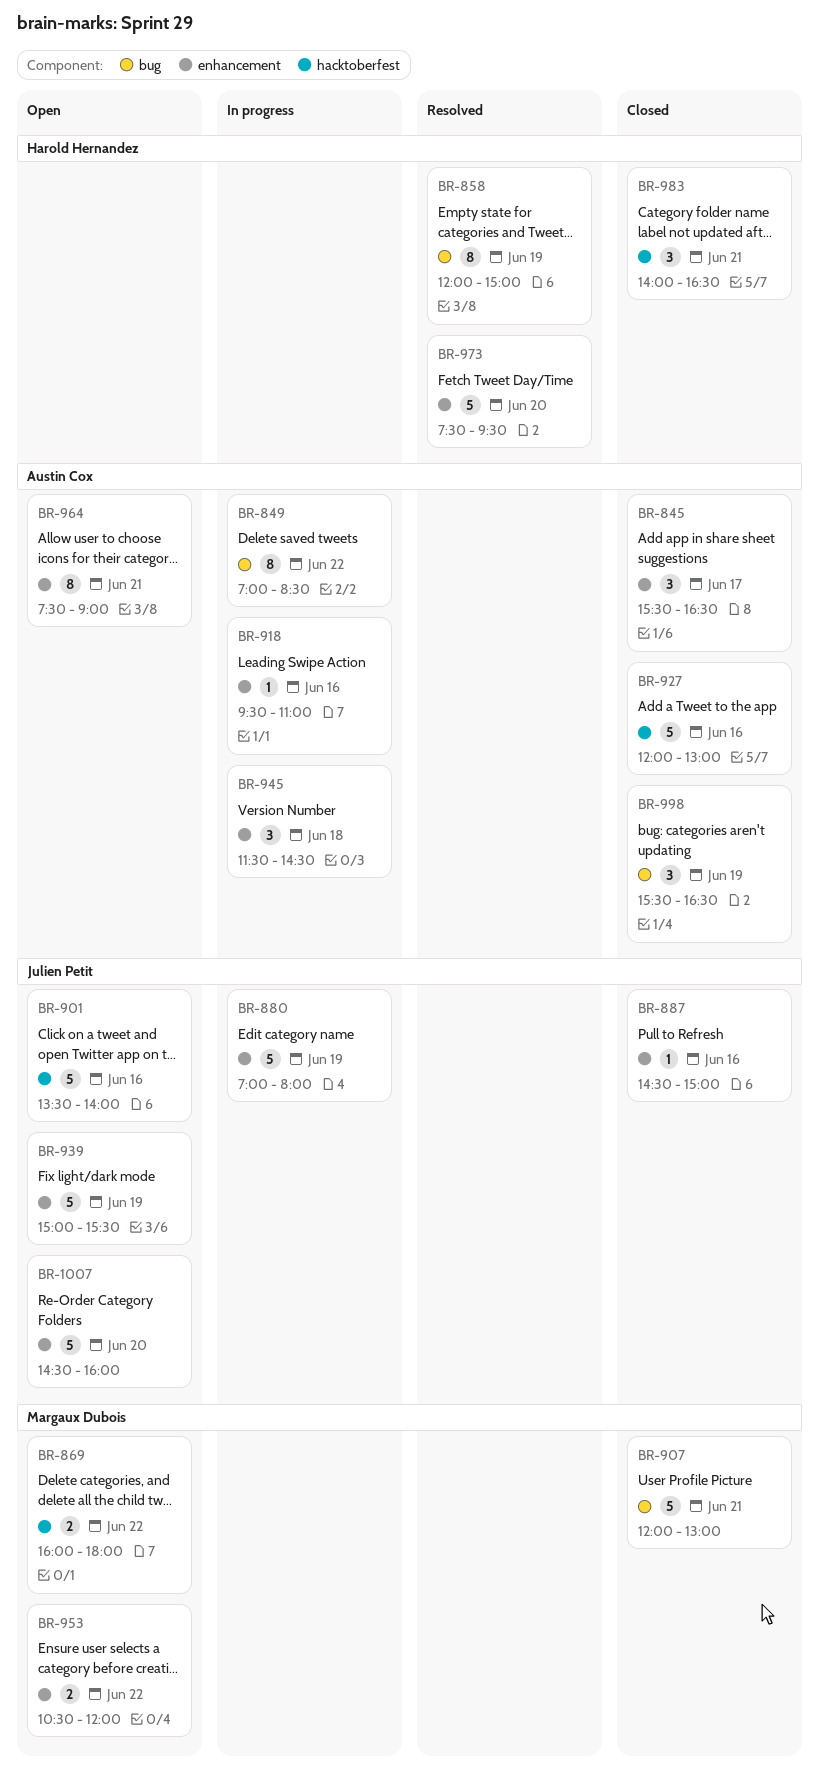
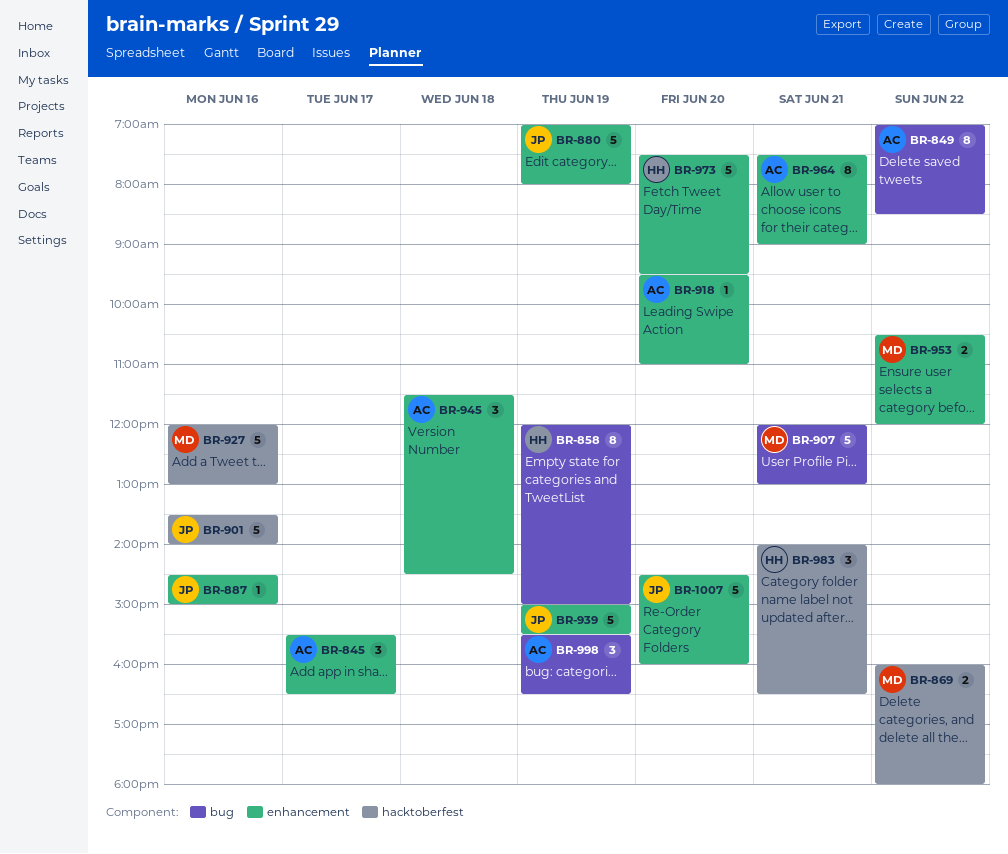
BR-918, day: Jun 16 -> Jun 20
BR-927, owner: Austin Cox -> Margaux Dubois

